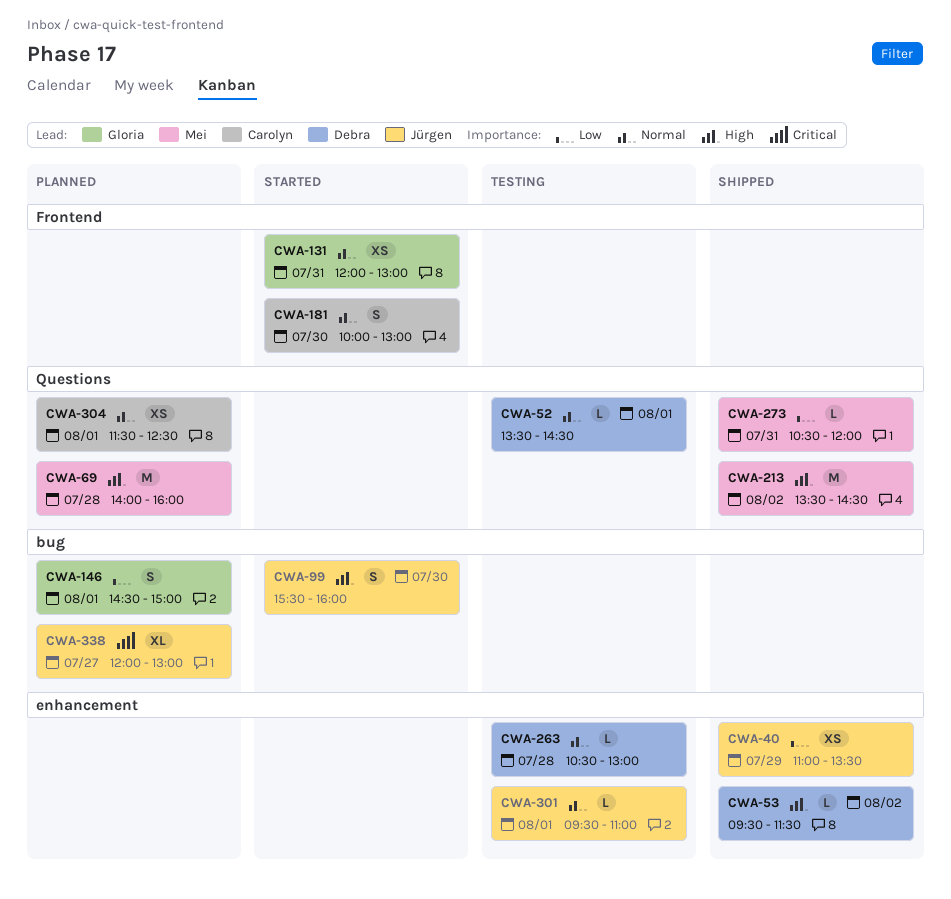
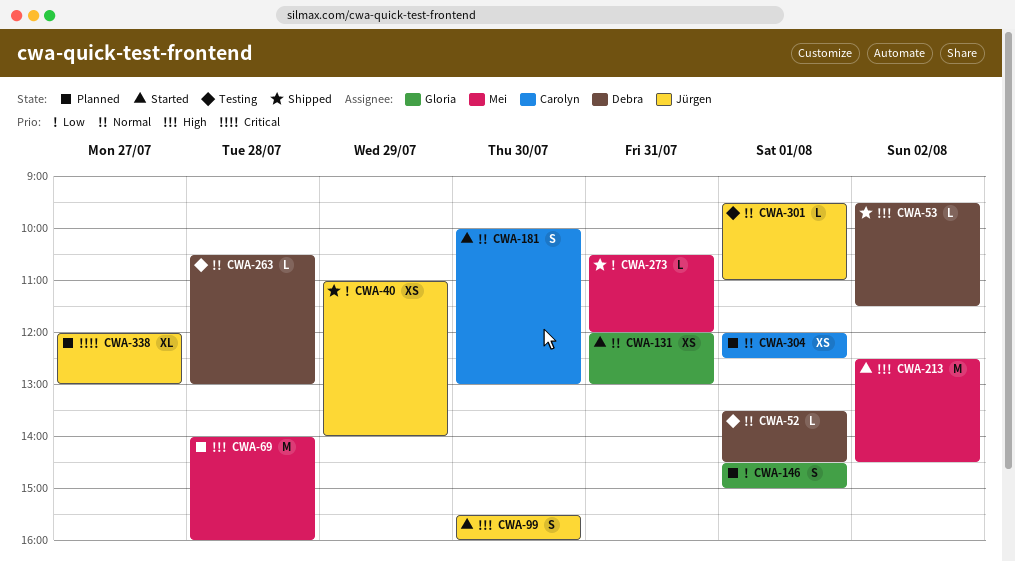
CWA-40, ends: 13:30 -> 14:00
CWA-213, status: Shipped -> Started
CWA-213, begins: 13:30 -> 12:30
CWA-304, begins: 11:30 -> 12:00

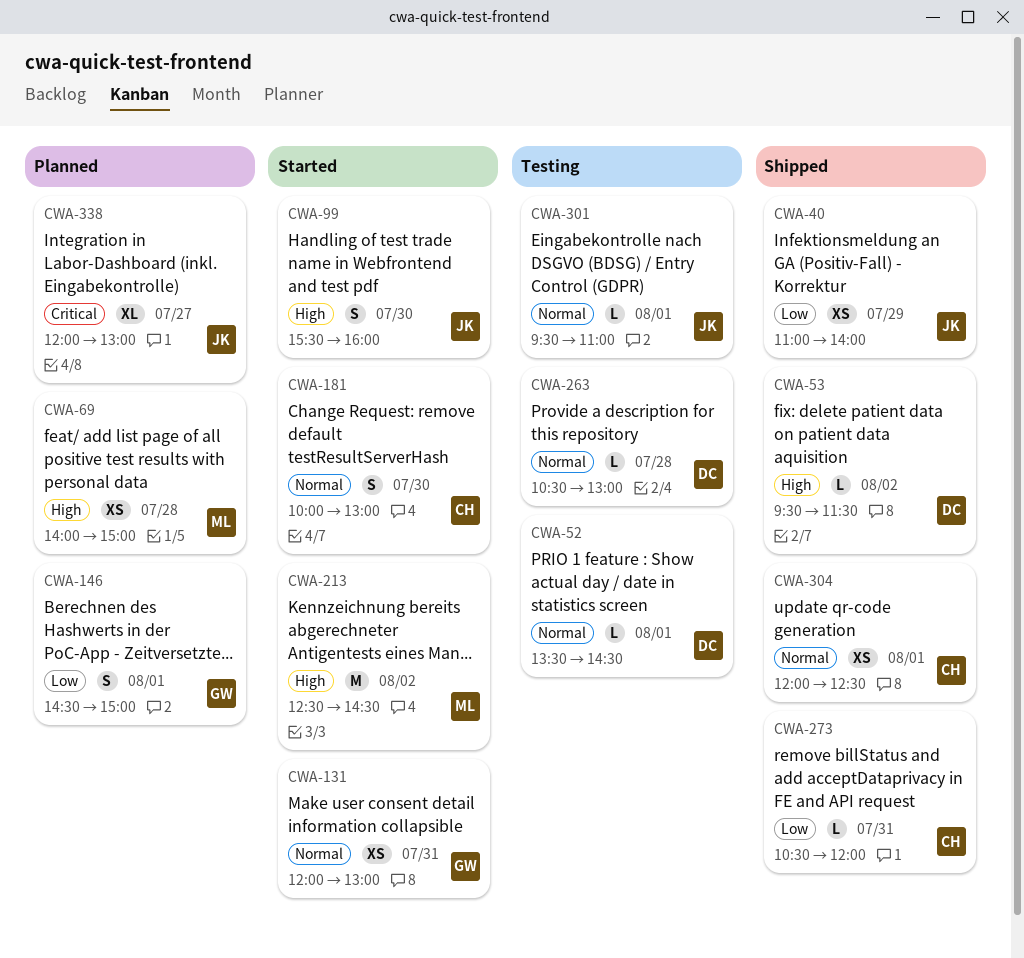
CWA-69, estimate: M -> XS
CWA-69, ends: 16:00 -> 15:00
CWA-273, owner: Mei -> Carolyn
CWA-304, status: Planned -> Shipped

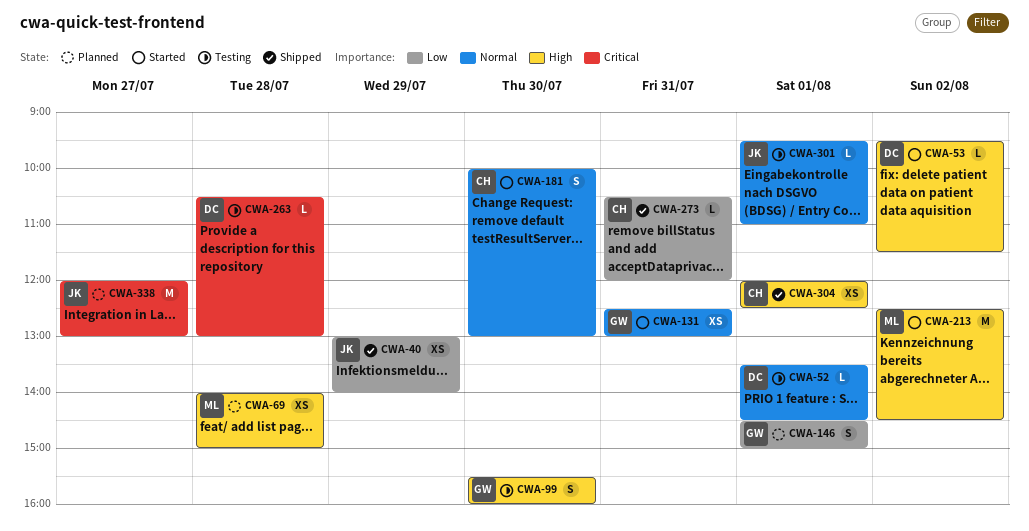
CWA-40, begins: 11:00 -> 13:00
CWA-53, status: Shipped -> Started
CWA-99, status: Started -> Testing
CWA-99, owner: JK -> GW
CWA-131, begins: 12:00 -> 12:30
CWA-263, priority: Normal -> Critical
CWA-304, priority: Normal -> High
CWA-338, estimate: XL -> M

